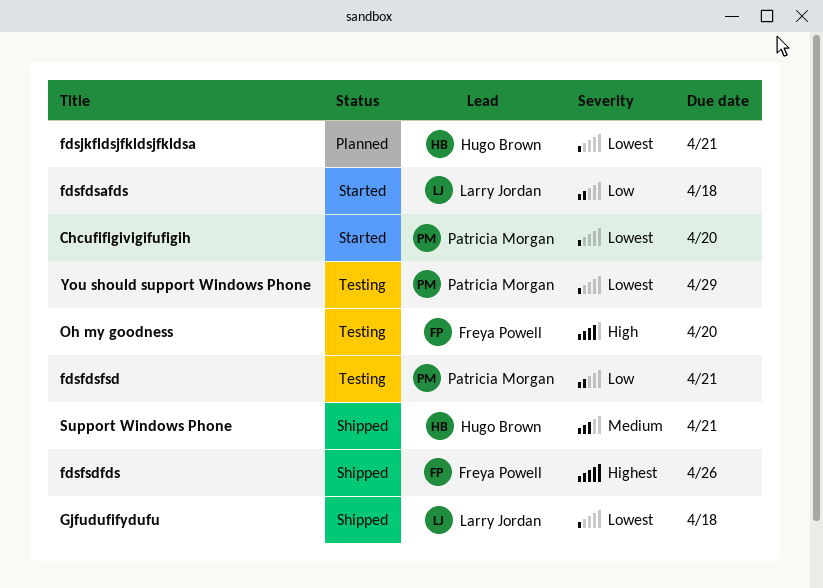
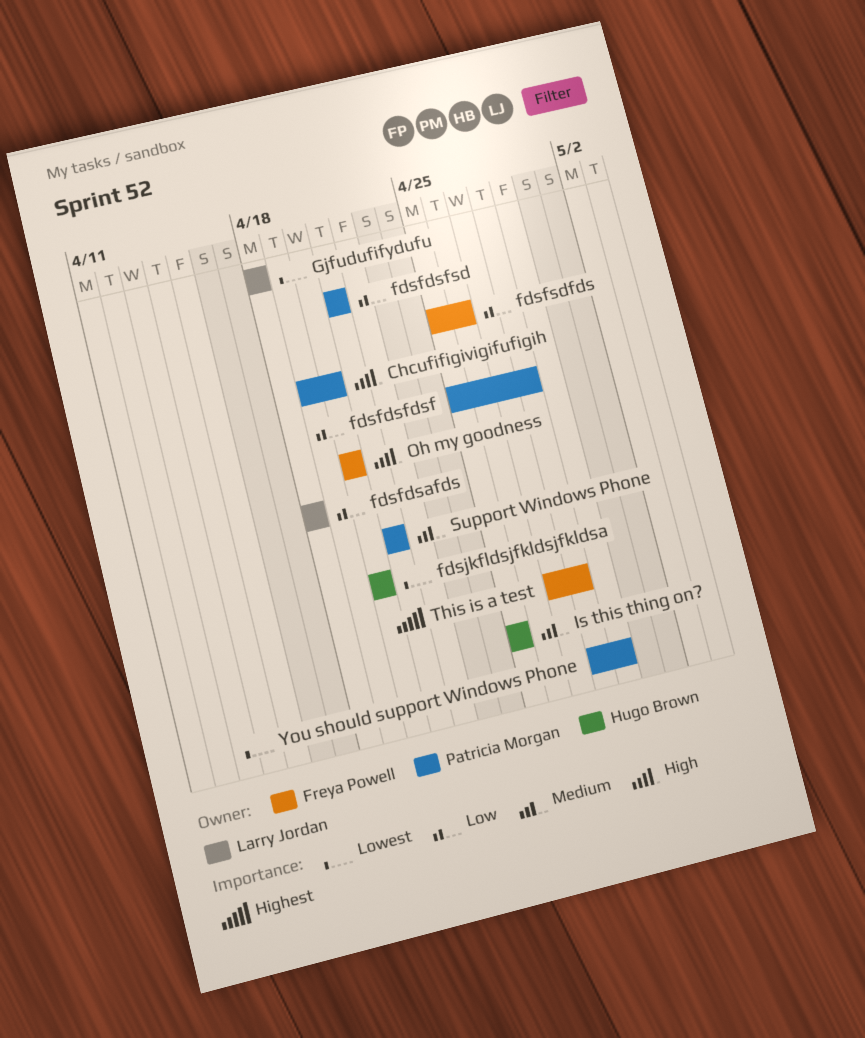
Chcufifigivigifufigih, priority: Lowest -> High
fdsfdsfdsf: none -> present
fdsfsdfds, priority: Highest -> Low
fdsjkfldsjfkldsjfkldsa, due: Apr 21 -> Apr 20
Is this thing on?: none -> present
Support Windows Phone, owner: Hugo Brown -> Patricia Morgan
This is a test: none -> present

